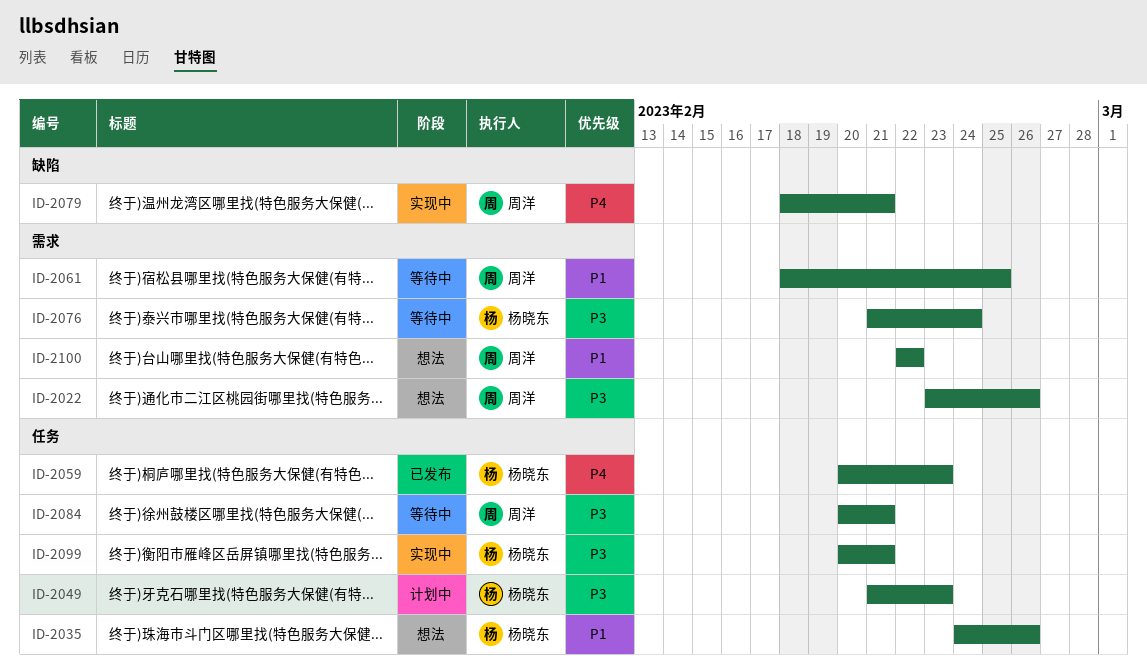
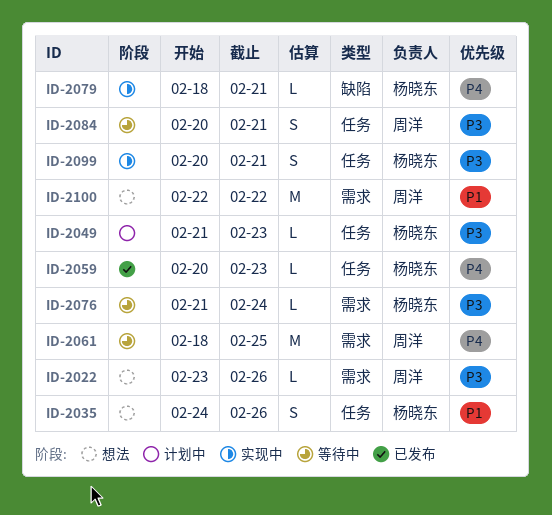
ID-2061, priority: P1 -> P4
ID-2079, owner: 周洋 -> 杨晓东

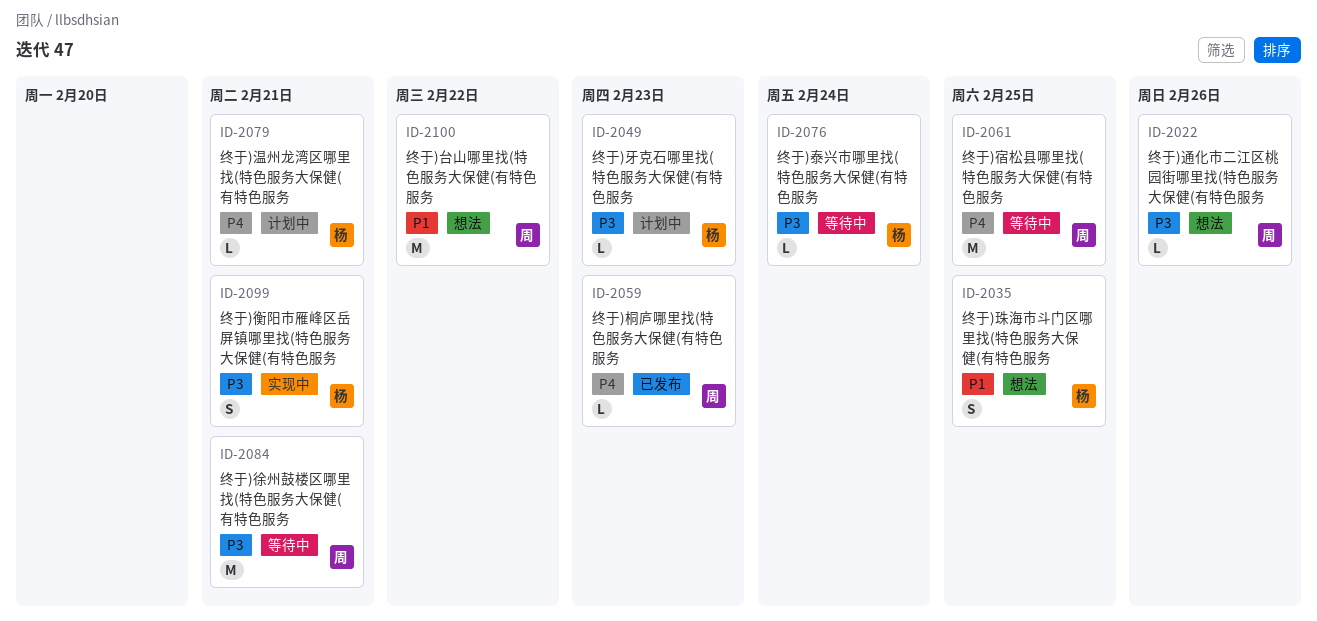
ID-2035, due: Feb 26 -> Feb 25
ID-2059, owner: 杨晓东 -> 周洋
ID-2079, status: 实现中 -> 计划中
ID-2084, estimate: S -> M

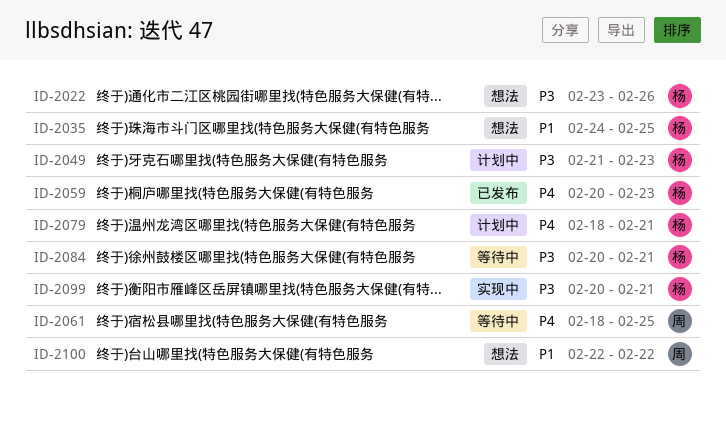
ID-2022, owner: 周 -> 杨
ID-2059, owner: 周 -> 杨
ID-2076: present -> none
ID-2084, owner: 周 -> 杨

